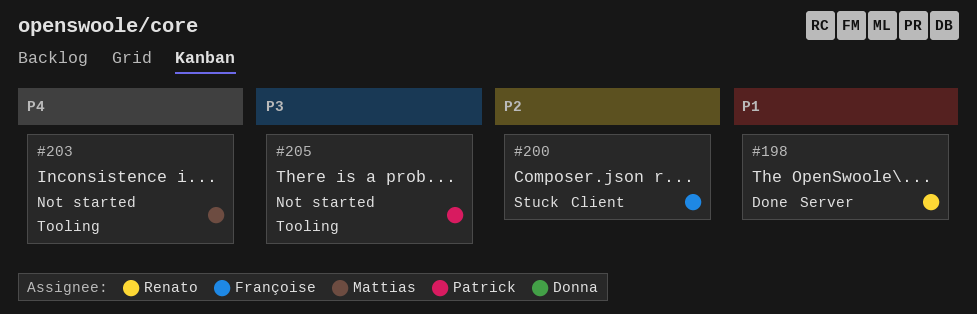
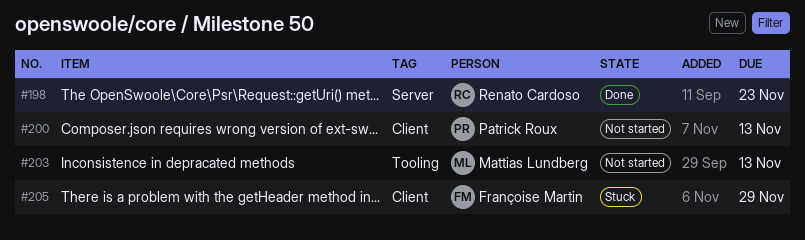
#200, status: Stuck -> Not started
#200, owner: Françoise Martin -> Patrick Roux
#205, status: Not started -> Stuck
#205, owner: Patrick Roux -> Françoise Martin
#205, label: Tooling -> Client

